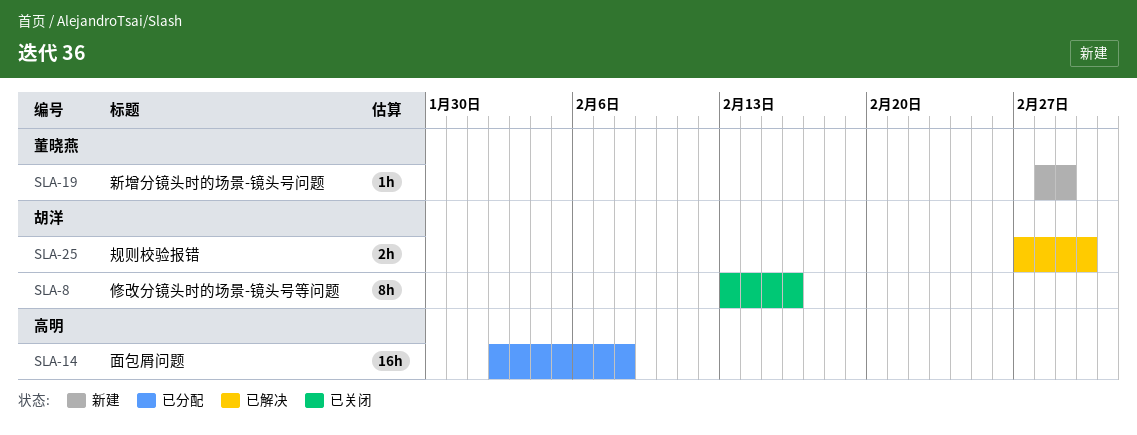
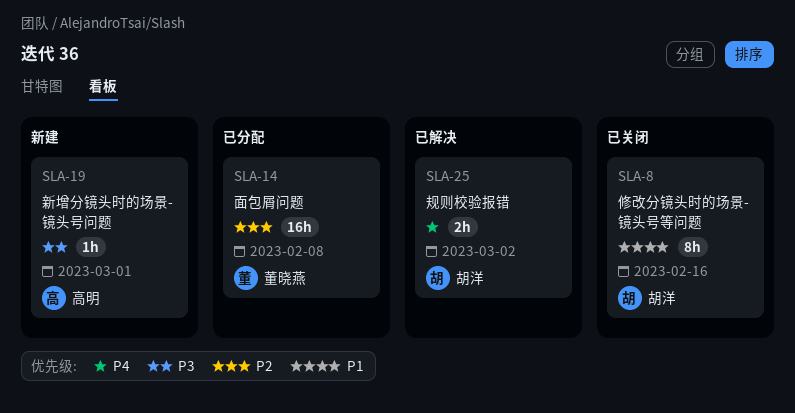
SLA-14, owner: 高明 -> 董晓燕
SLA-19, owner: 董晓燕 -> 高明

